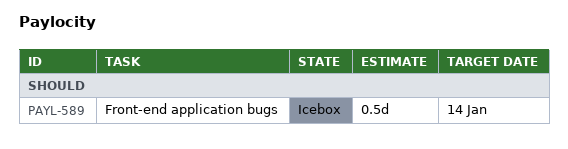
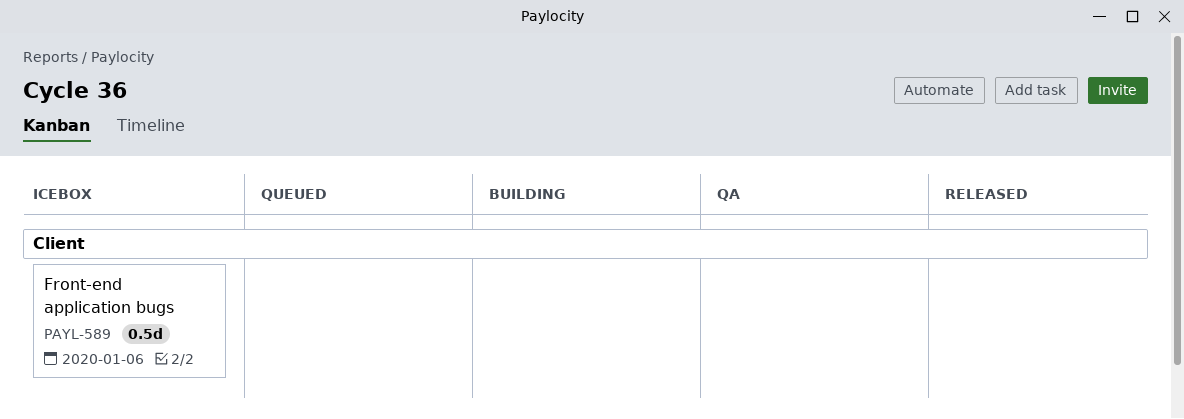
PAYL-589, due: Jan 14 -> Jan 6

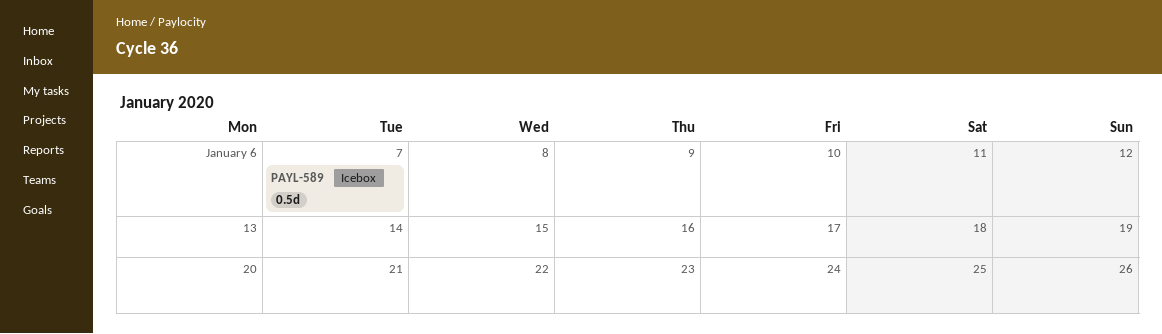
PAYL-589, due: Jan 6 -> Jan 7

